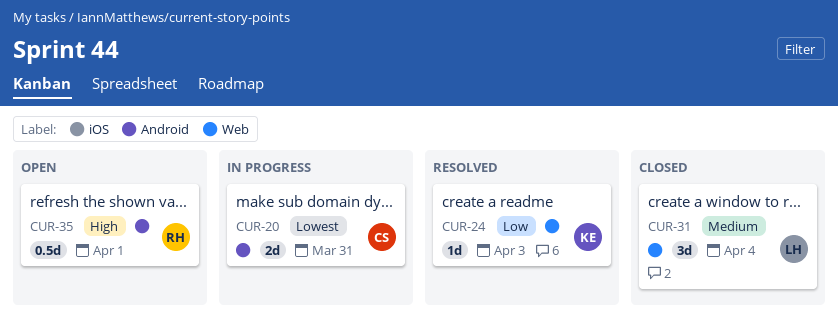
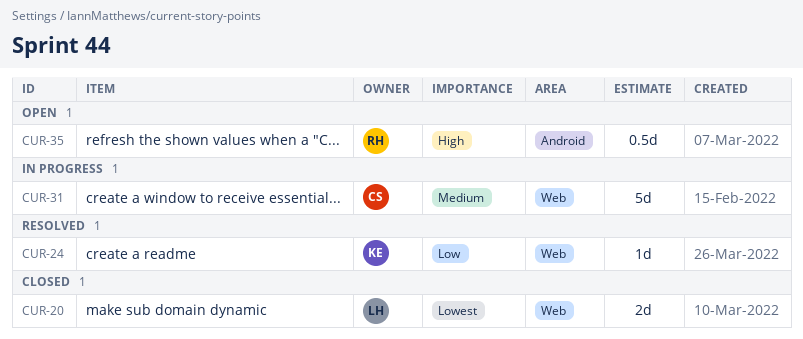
CUR-20, status: In progress -> Closed
CUR-20, owner: CS -> LH
CUR-20, label: Android -> Web
CUR-31, status: Closed -> In progress
CUR-31, owner: LH -> CS
CUR-31, estimate: 3d -> 5d

